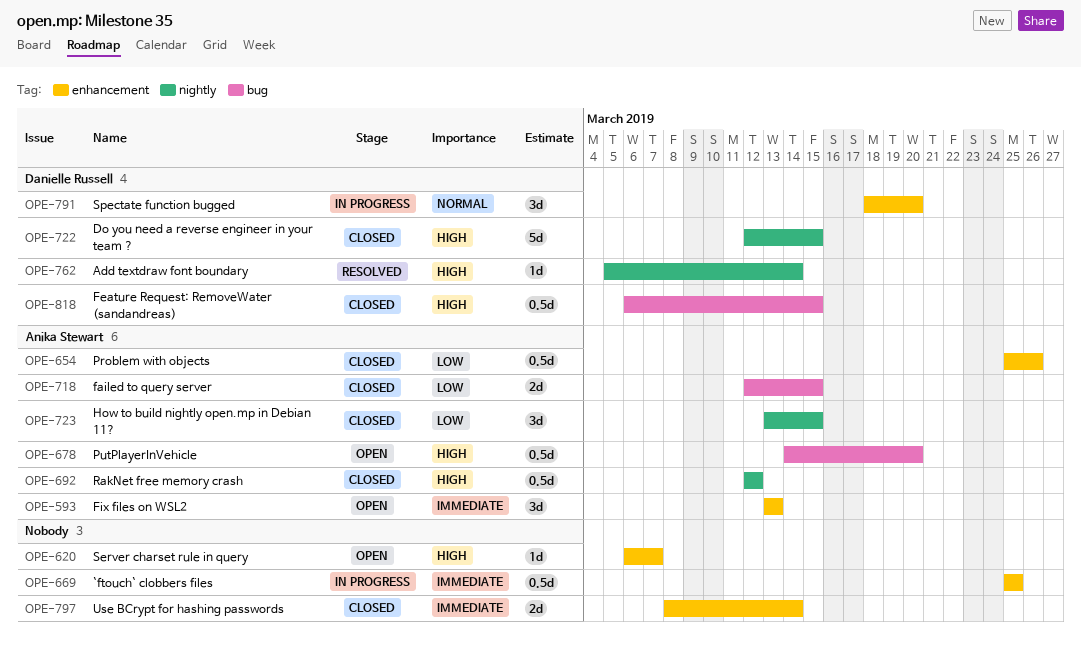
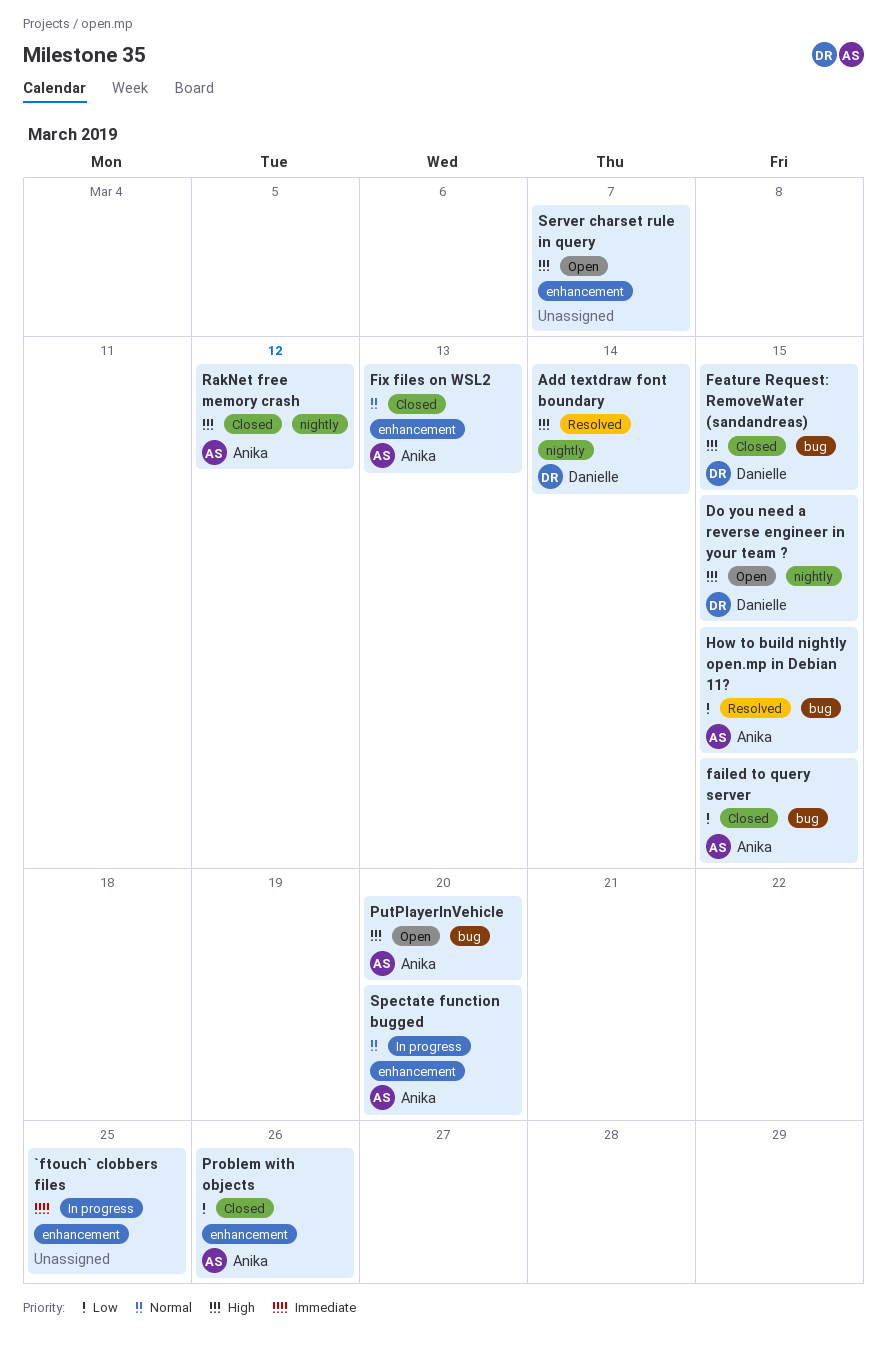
Do you need a reverse engineer in your team ?, status: Closed -> Open
Fix files on WSL2, status: Open -> Closed
Fix files on WSL2, priority: Immediate -> Normal
How to build nightly open.mp in Debian 11?, status: Closed -> Resolved
How to build nightly open.mp in Debian 11?, label: nightly -> bug
Spectate function bugged, owner: Danielle Russell -> Anika Stewart
Use BCrypt for hashing passwords: present -> none

